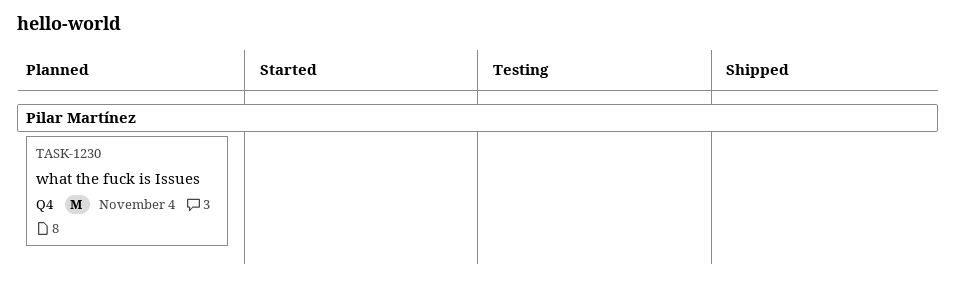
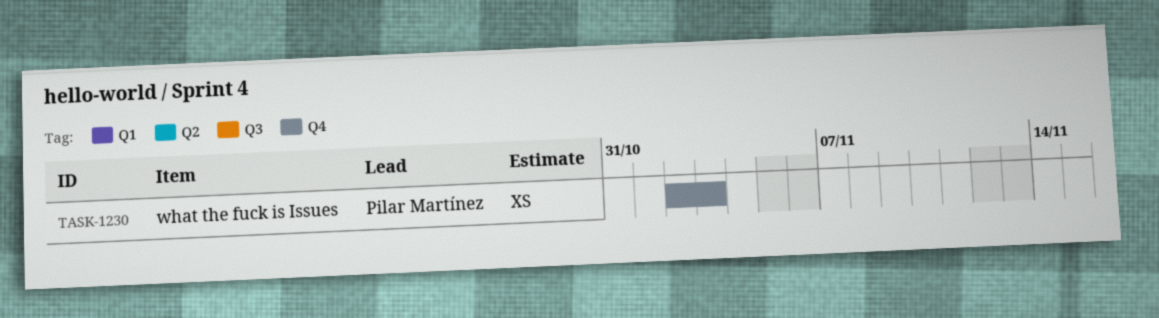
TASK-1230, estimate: M -> XS
TASK-1230, due: Nov 4 -> Nov 3

